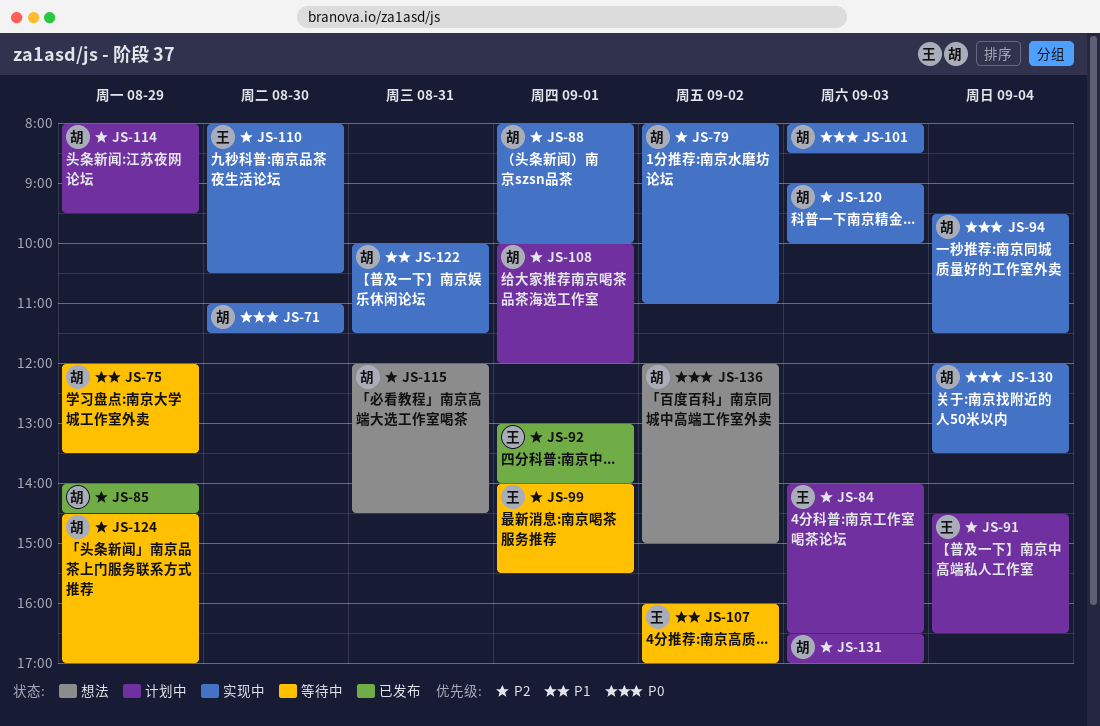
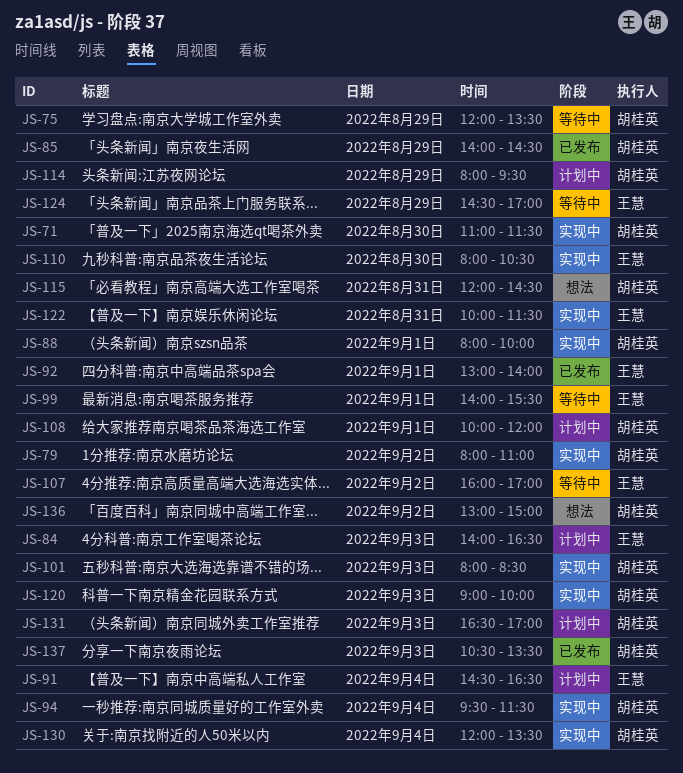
JS-122, owner: 胡桂英 -> 王慧
JS-124, owner: 胡桂英 -> 王慧
JS-136, begins: 12:00 -> 13:00
JS-137: none -> present

